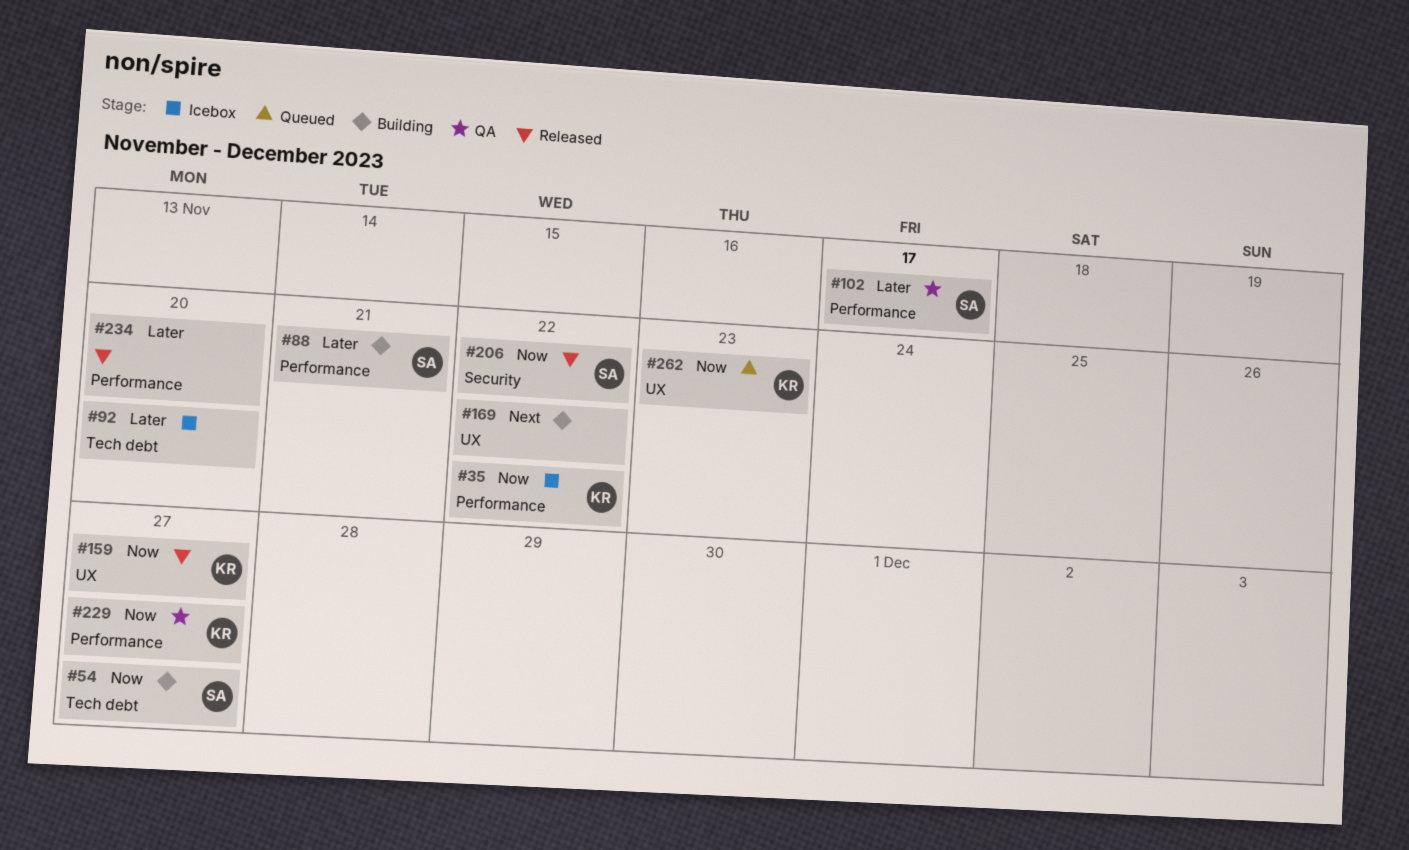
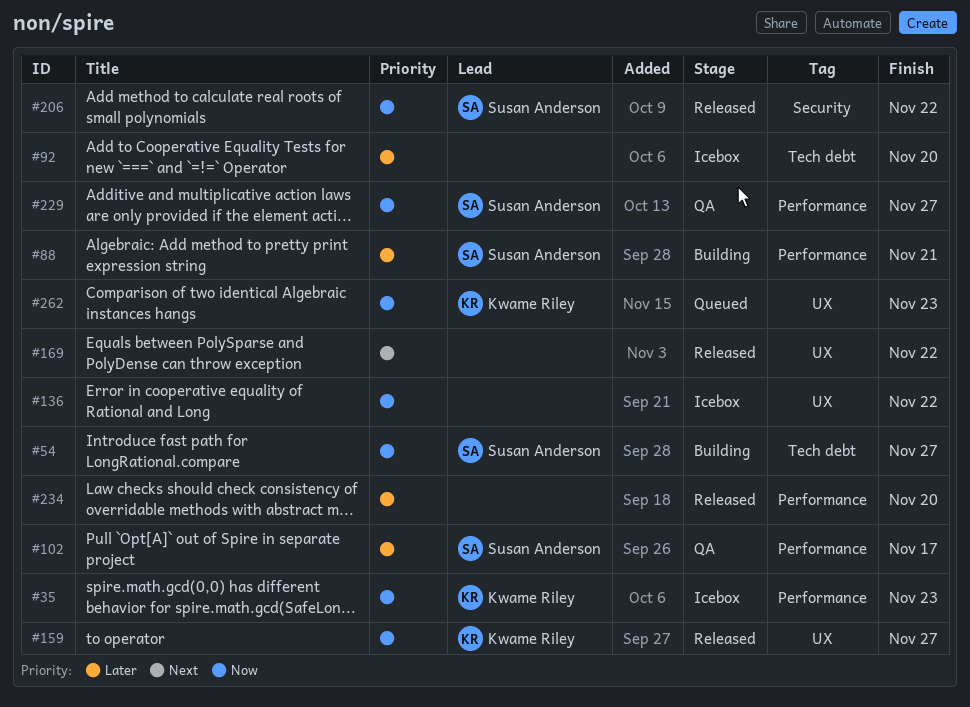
#35, due: Nov 22 -> Nov 23
#136: none -> present
#169, status: Building -> Released
#229, owner: Kwame Riley -> Susan Anderson

